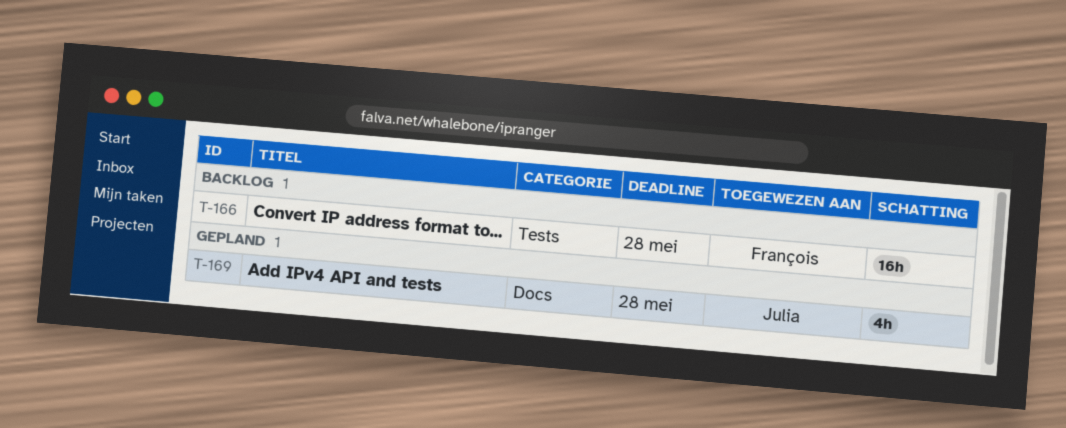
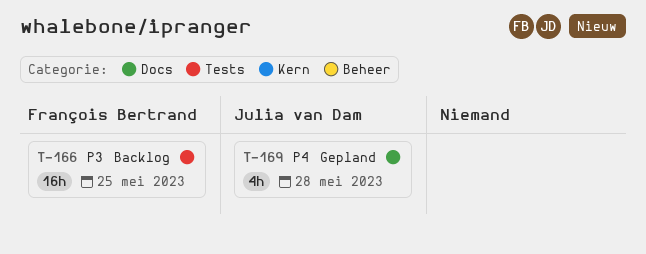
T-166, due: May 28 -> May 25

